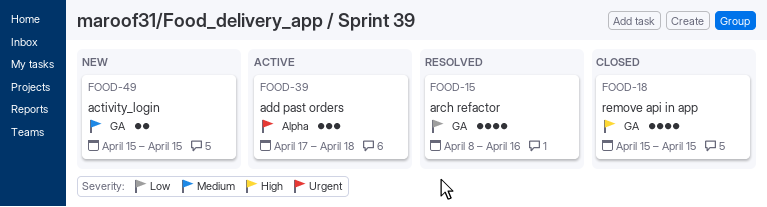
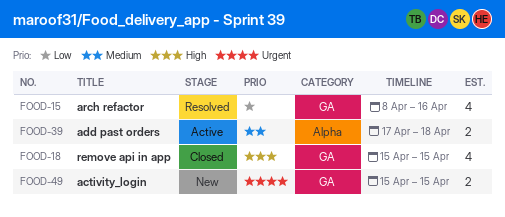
FOOD-39, priority: Urgent -> Medium
FOOD-39, estimate: 3 -> 2
FOOD-49, priority: Medium -> Urgent

